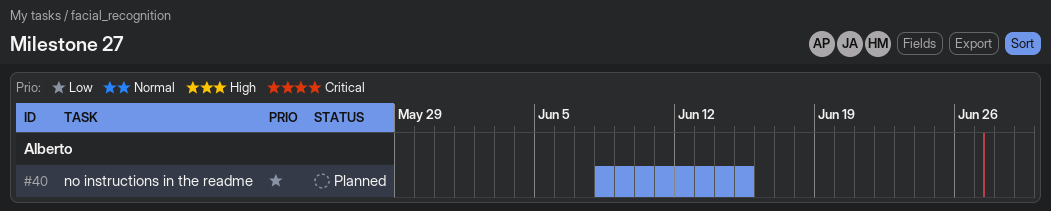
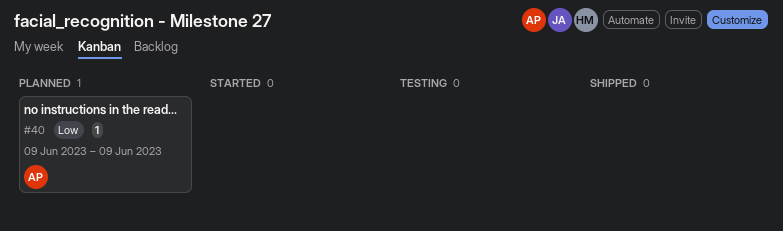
#40, start: Jun 8 -> Jun 9
#40, due: Jun 15 -> Jun 9

